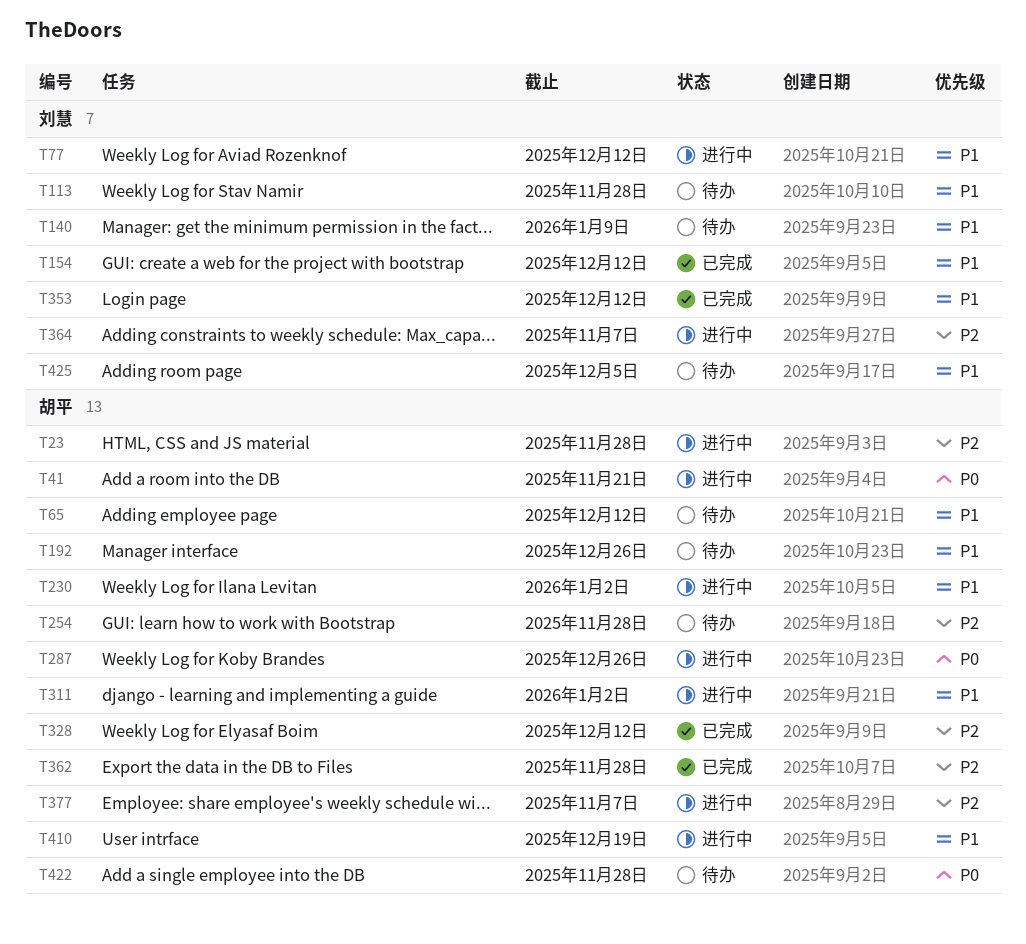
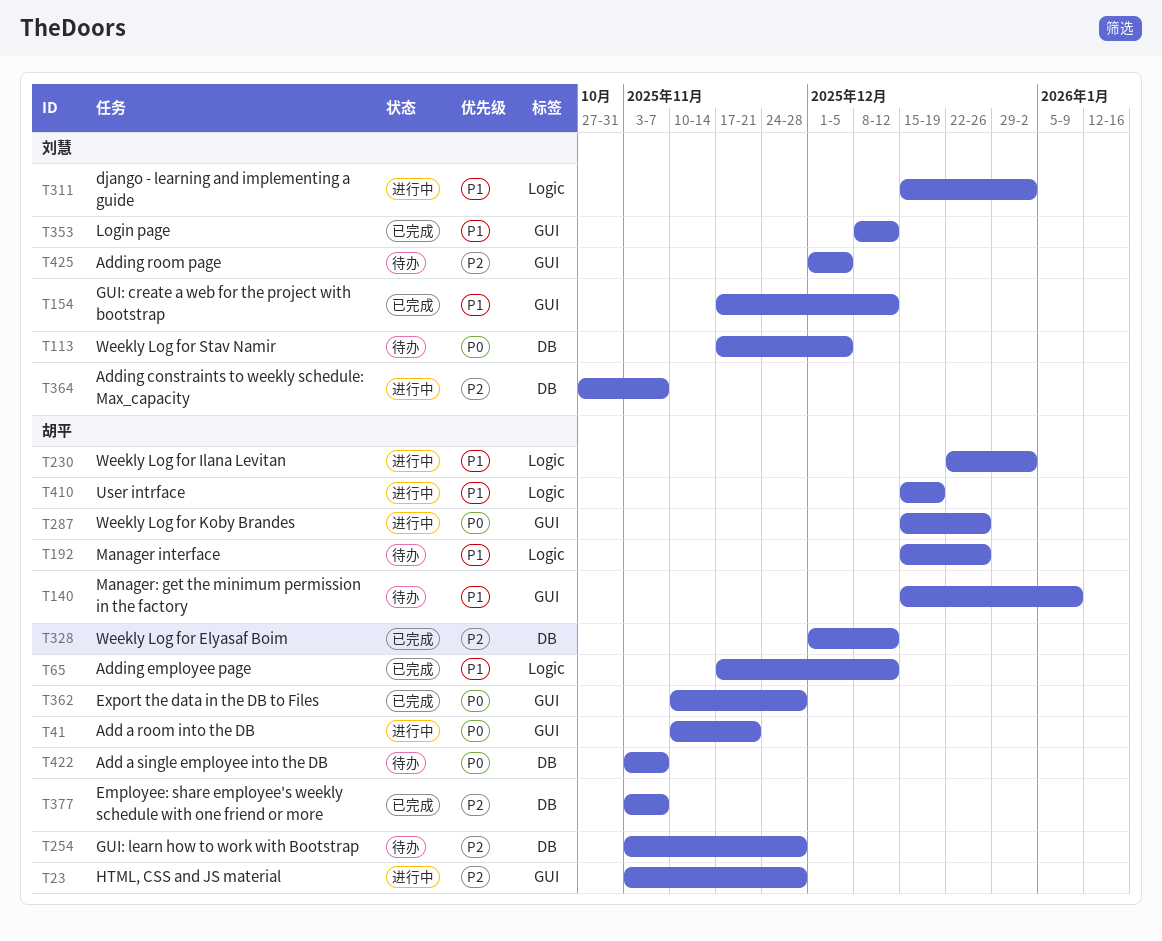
T65, status: 待办 -> 已完成
T77: present -> none
T113, priority: P1 -> P0
T113, due: Nov 28 -> Dec 5
T140, owner: 刘慧 -> 胡平
T311, owner: 胡平 -> 刘慧
T362, priority: P2 -> P0
T377, status: 进行中 -> 已完成
T422, due: Nov 28 -> Nov 7
T425, priority: P1 -> P2

